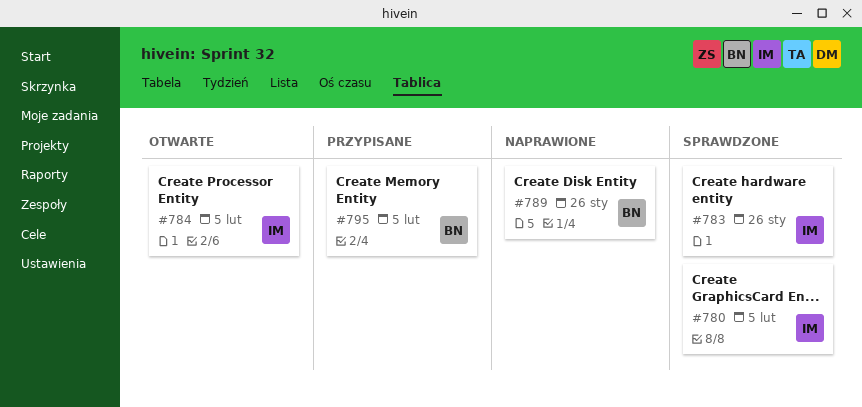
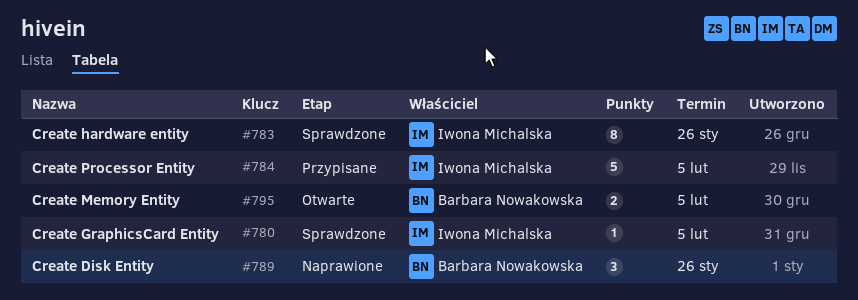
#784, status: Otwarte -> Przypisane
#795, status: Przypisane -> Otwarte

